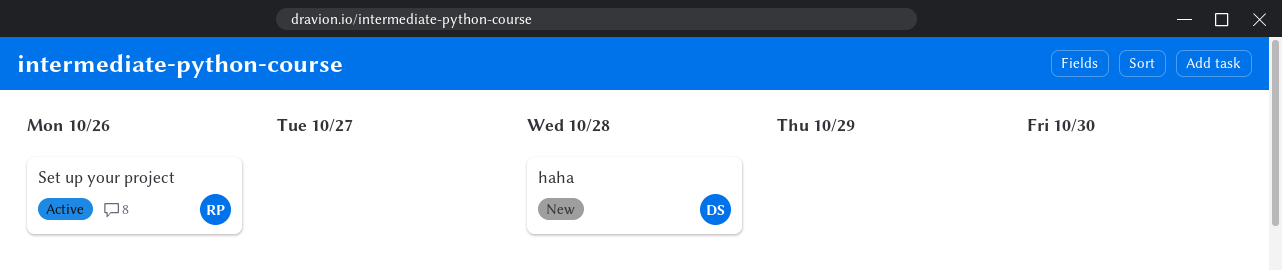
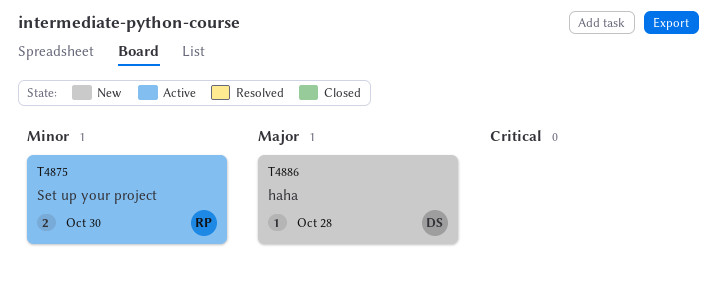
Set up your project, due: Oct 26 -> Oct 30

